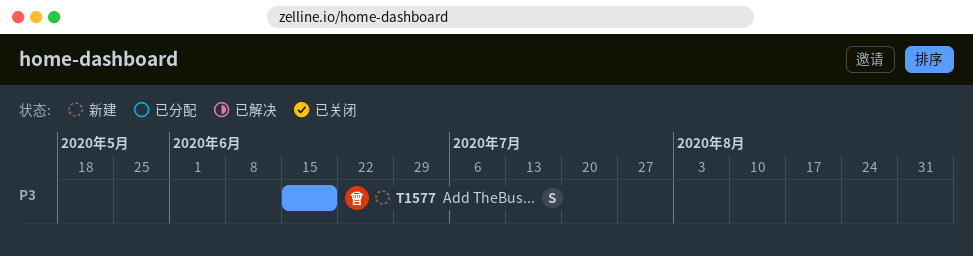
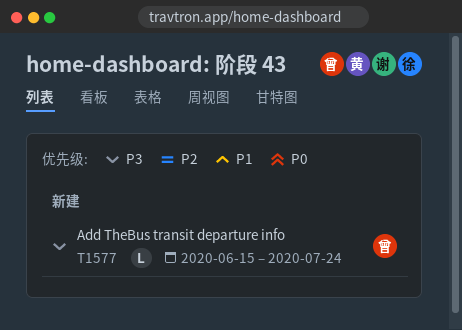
T1577, estimate: S -> L
T1577, due: Jun 19 -> Jul 24

